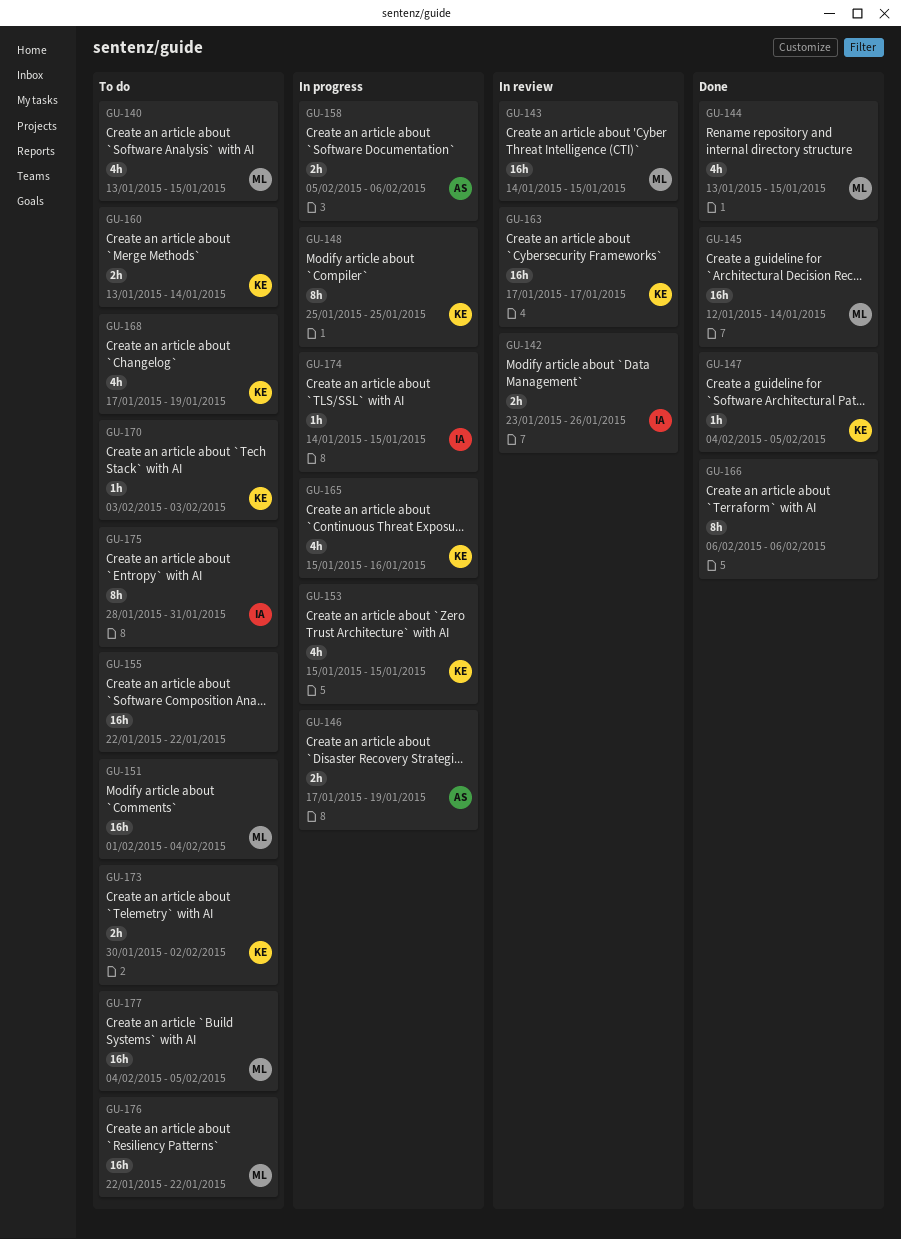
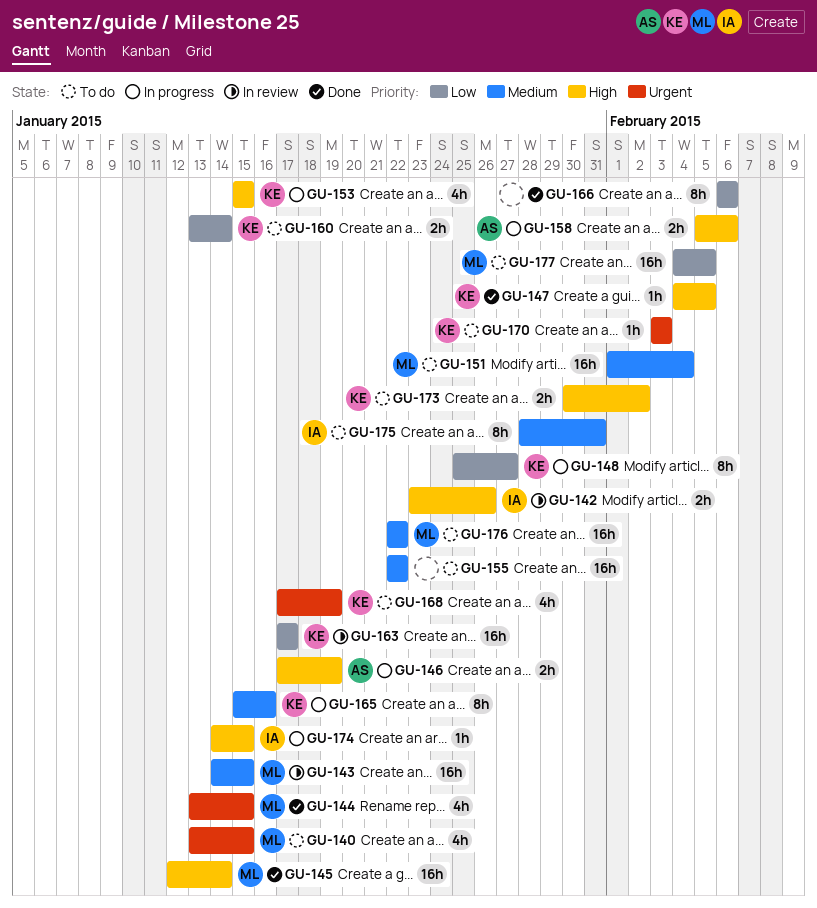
GU-148, due: Jan 25 -> Jan 27
GU-165, estimate: 4h -> 8h

